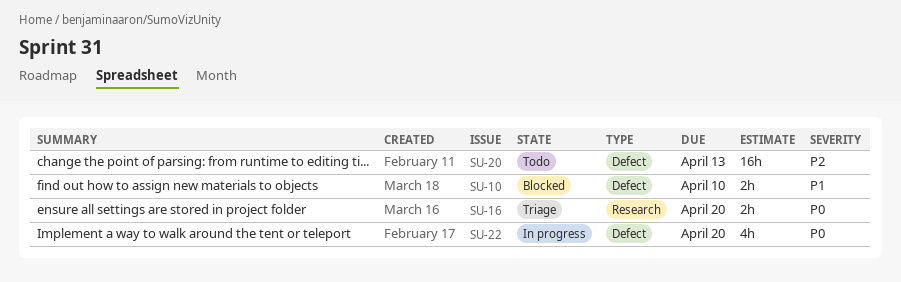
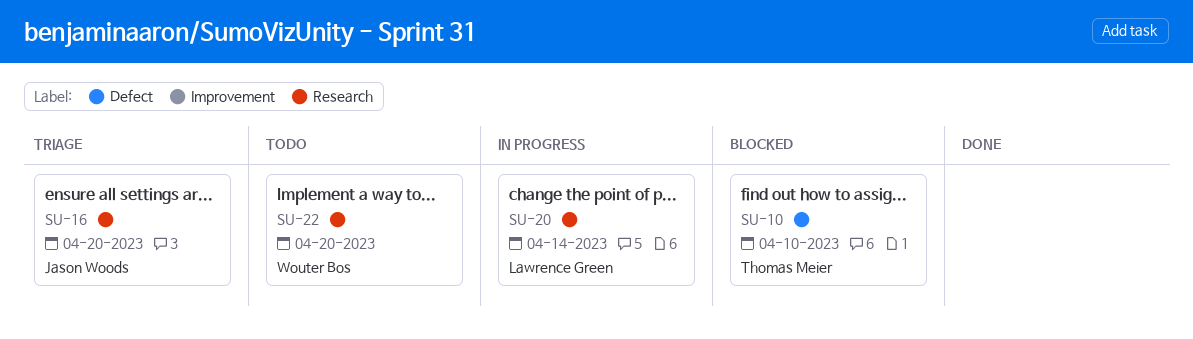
SU-20, status: Todo -> In progress
SU-20, label: Defect -> Research
SU-20, due: Apr 13 -> Apr 14
SU-22, status: In progress -> Todo
SU-22, label: Defect -> Research

